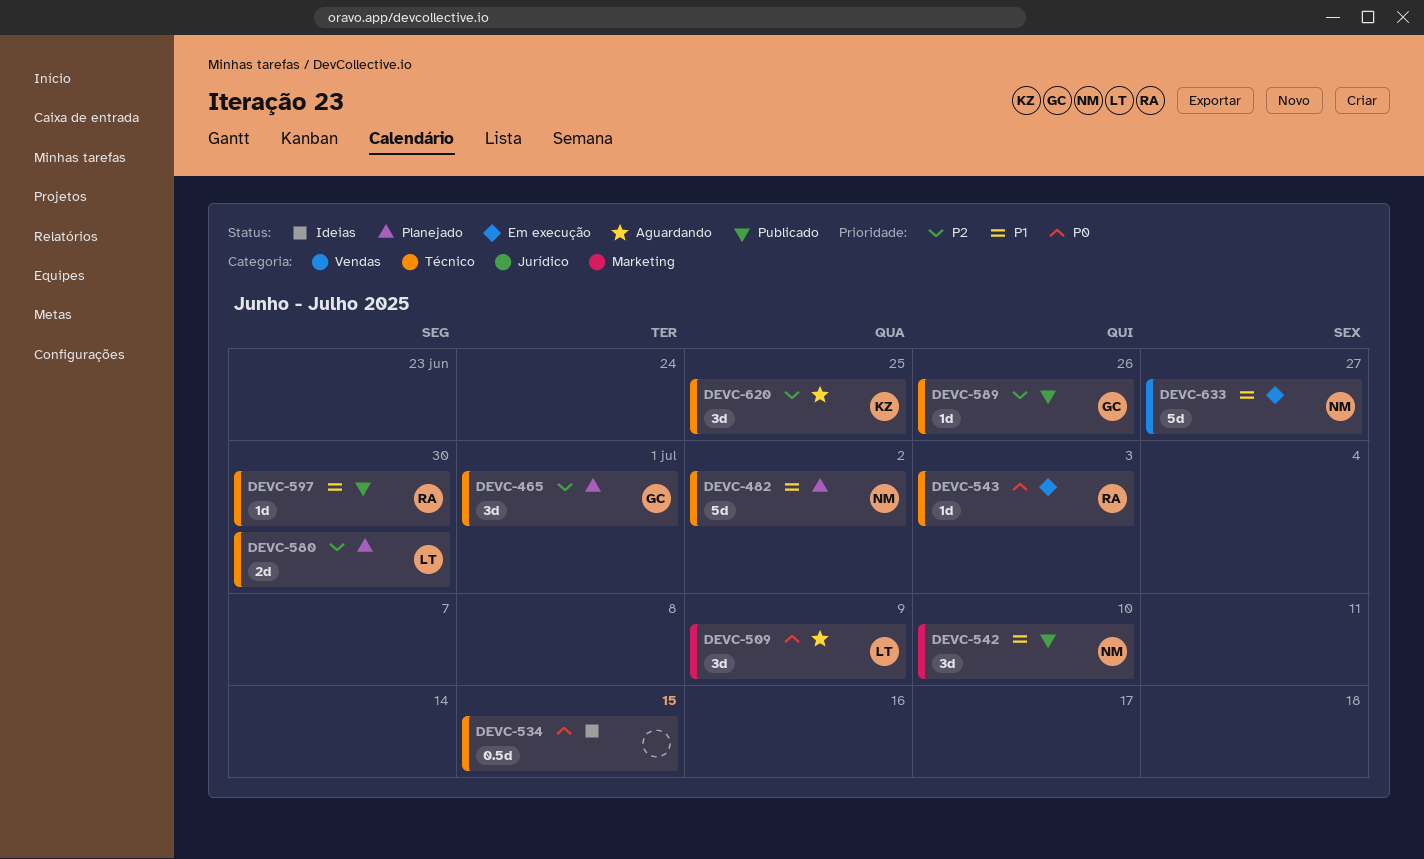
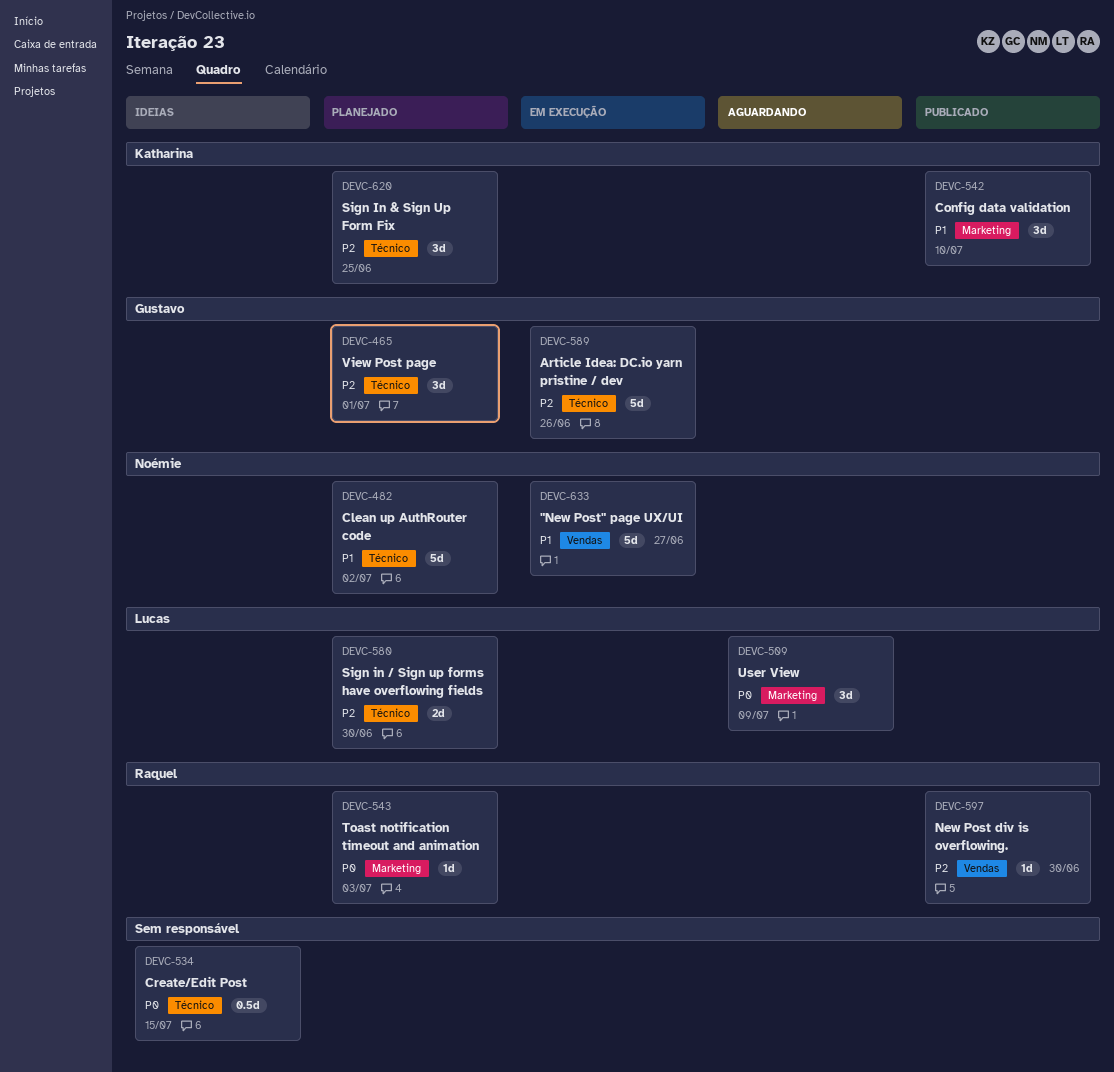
DEVC-542, owner: Noémie -> Katharina
DEVC-543, status: Em execução -> Planejado
DEVC-543, label: Técnico -> Marketing
DEVC-589, status: Publicado -> Em execução
DEVC-589, estimate: 1d -> 5d
DEVC-597, priority: P1 -> P2
DEVC-597, label: Técnico -> Vendas
DEVC-620, status: Aguardando -> Planejado

